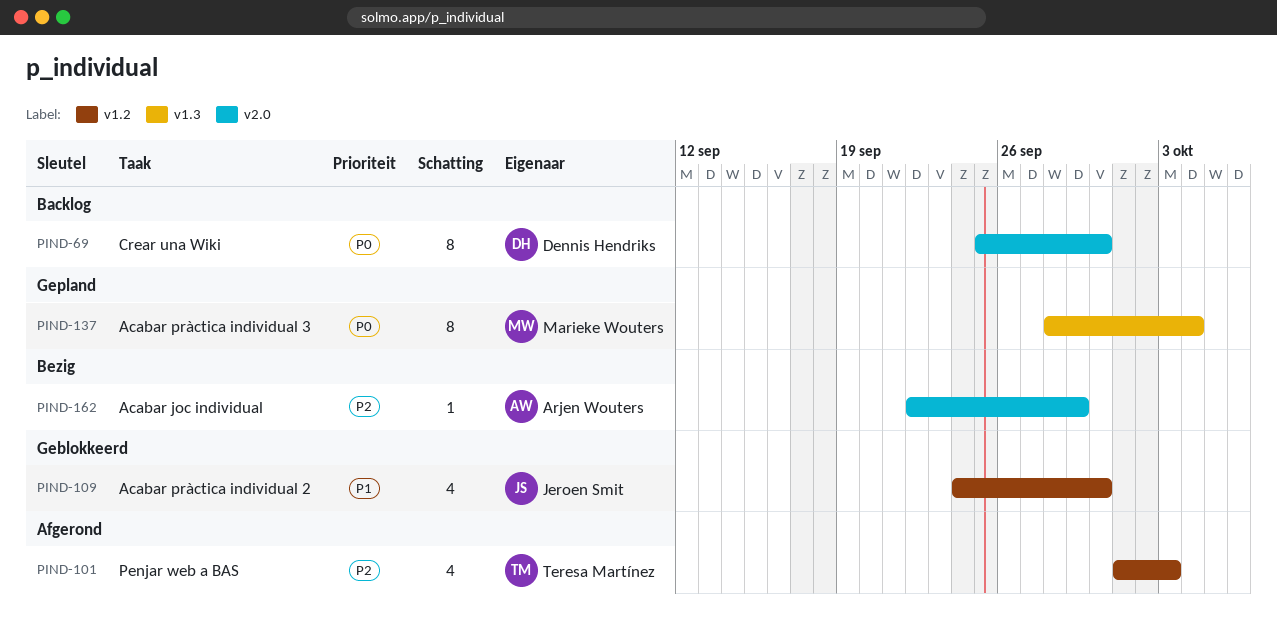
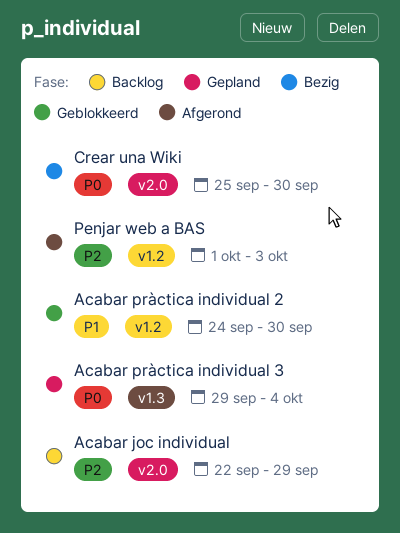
Acabar joc individual, status: Bezig -> Backlog
Acabar pràctica individual 3, start: Sep 28 -> Sep 29
Crear una Wiki, status: Backlog -> Bezig

